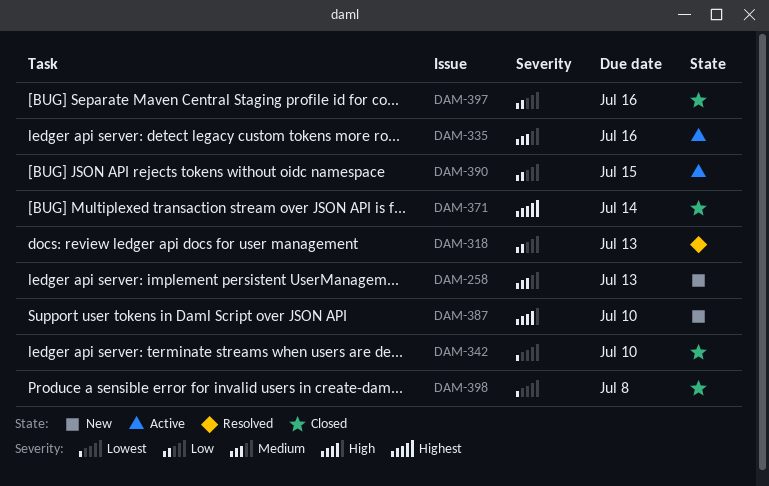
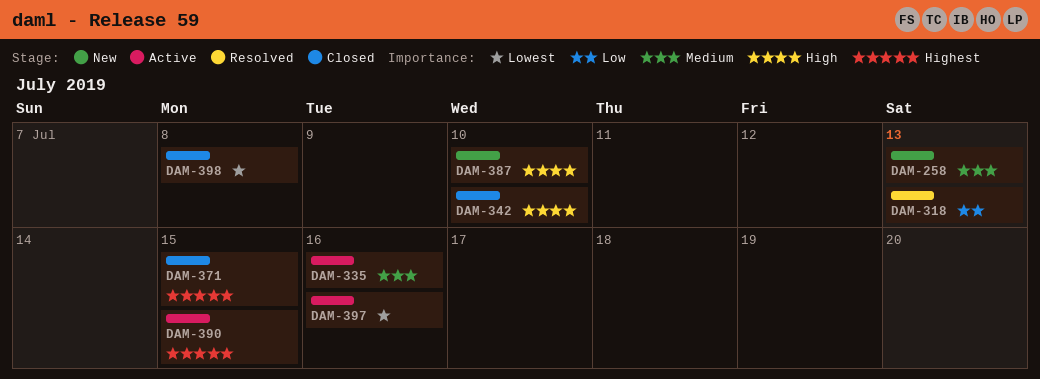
DAM-342, priority: Lowest -> High
DAM-371, due: Jul 14 -> Jul 15
DAM-390, priority: Low -> Highest
DAM-397, status: Closed -> Active
DAM-397, priority: Low -> Lowest

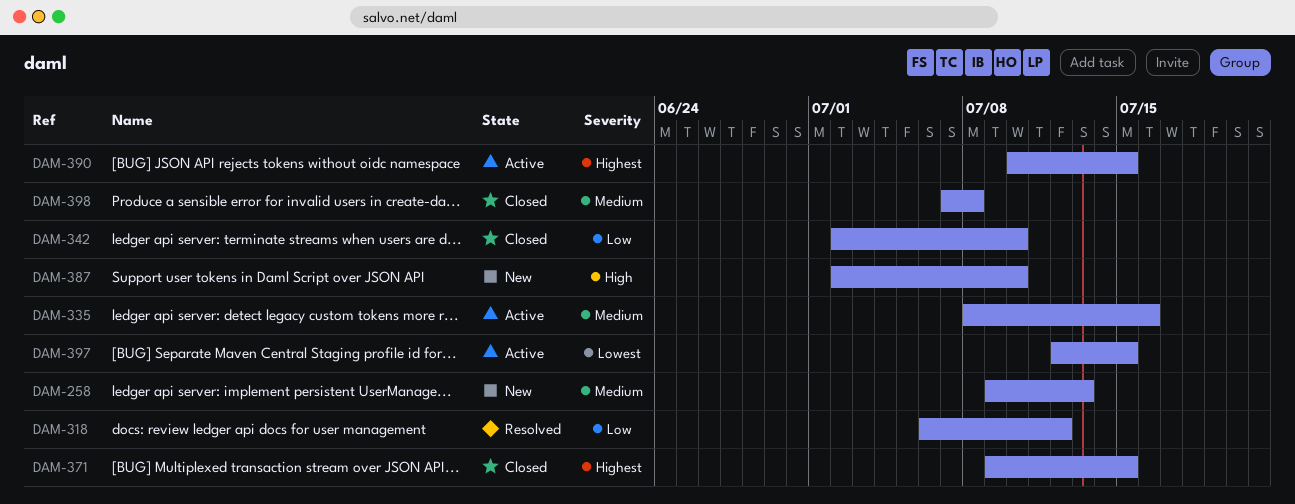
DAM-318, due: Jul 13 -> Jul 12
DAM-342, priority: High -> Low
DAM-397, due: Jul 16 -> Jul 15
DAM-398, priority: Lowest -> Medium

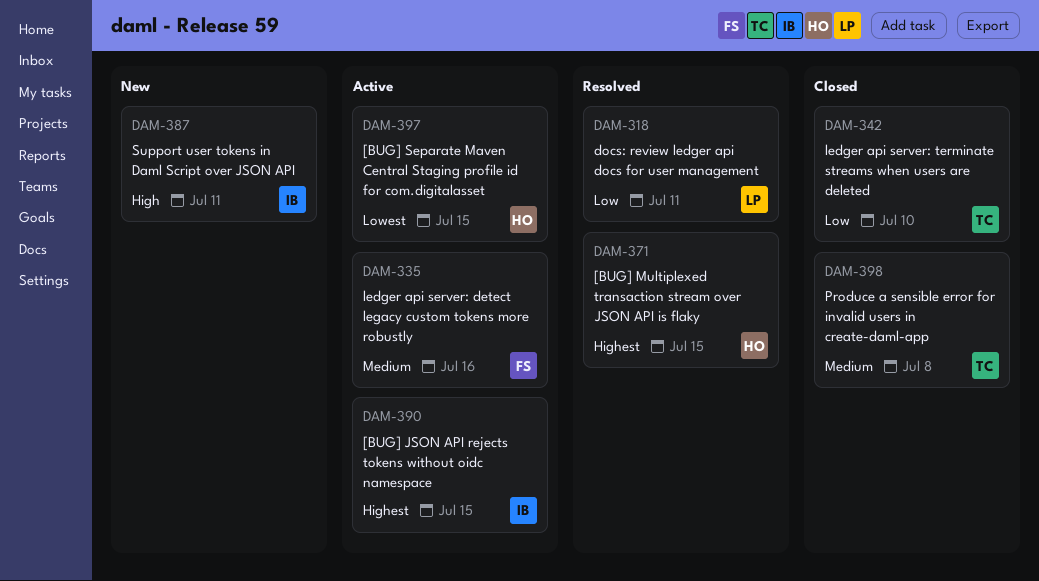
DAM-258: present -> none
DAM-318, due: Jul 12 -> Jul 11
DAM-371, status: Closed -> Resolved
DAM-387, due: Jul 10 -> Jul 11

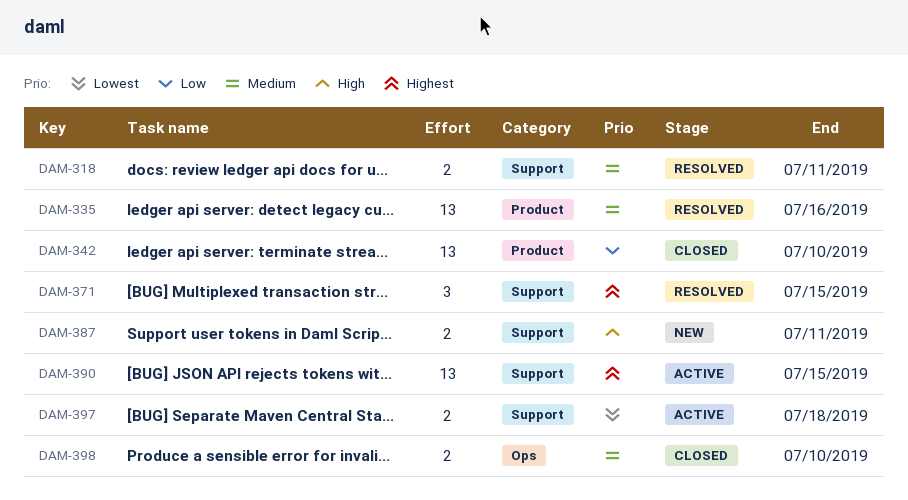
DAM-318, priority: Low -> Medium
DAM-335, status: Active -> Resolved
DAM-397, due: Jul 15 -> Jul 18
DAM-398, due: Jul 8 -> Jul 10

